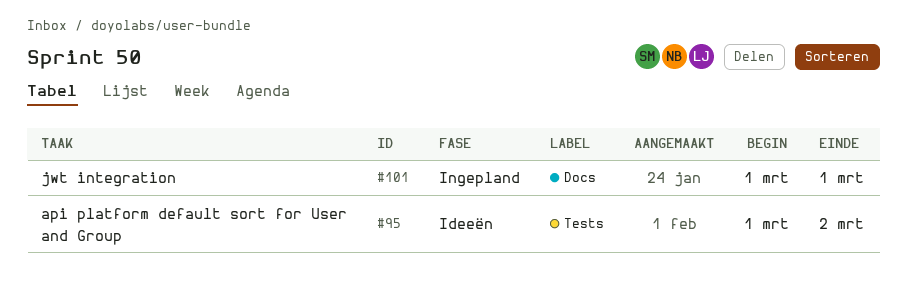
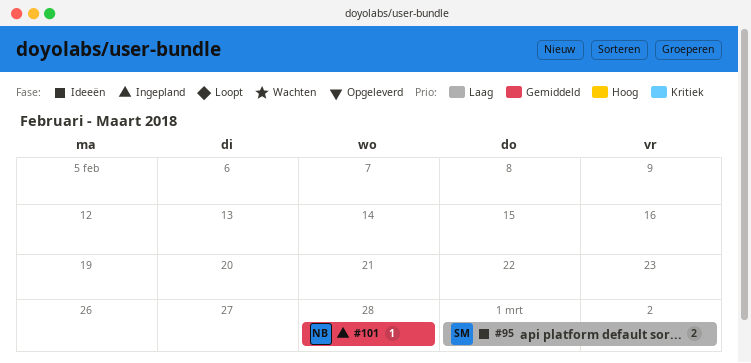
#101, start: Mar 1 -> Feb 28
#101, due: Mar 1 -> Feb 28

